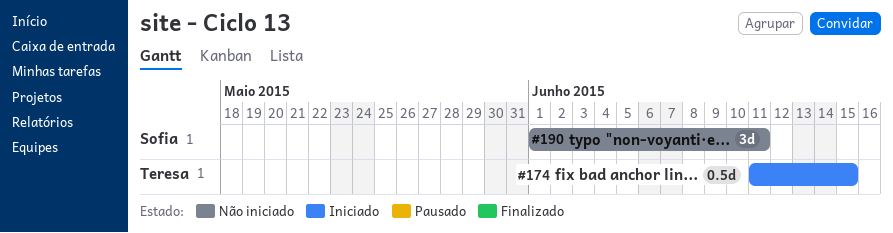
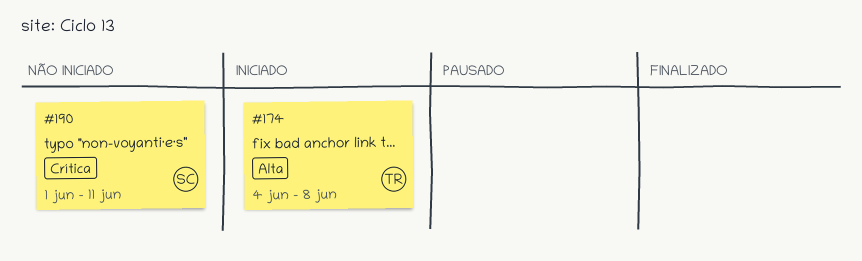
#174, start: Jun 11 -> Jun 4
#174, due: Jun 15 -> Jun 8

